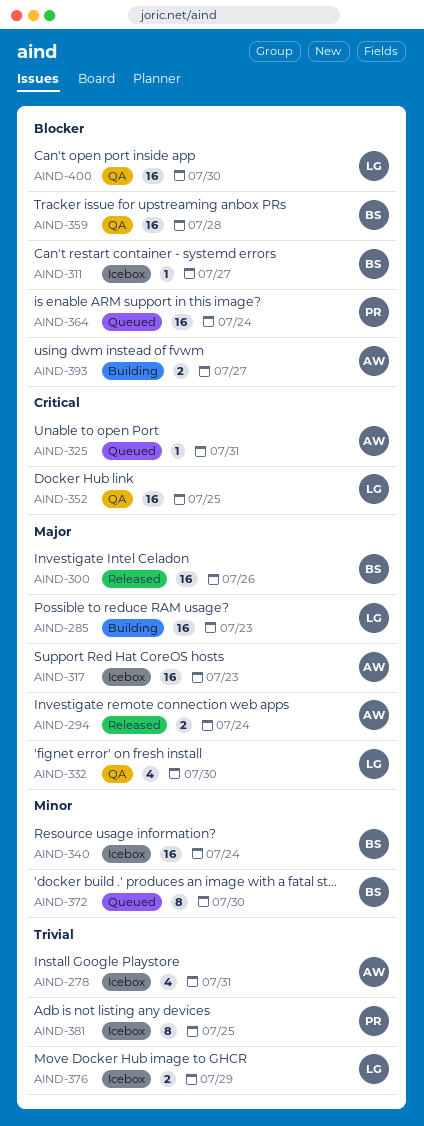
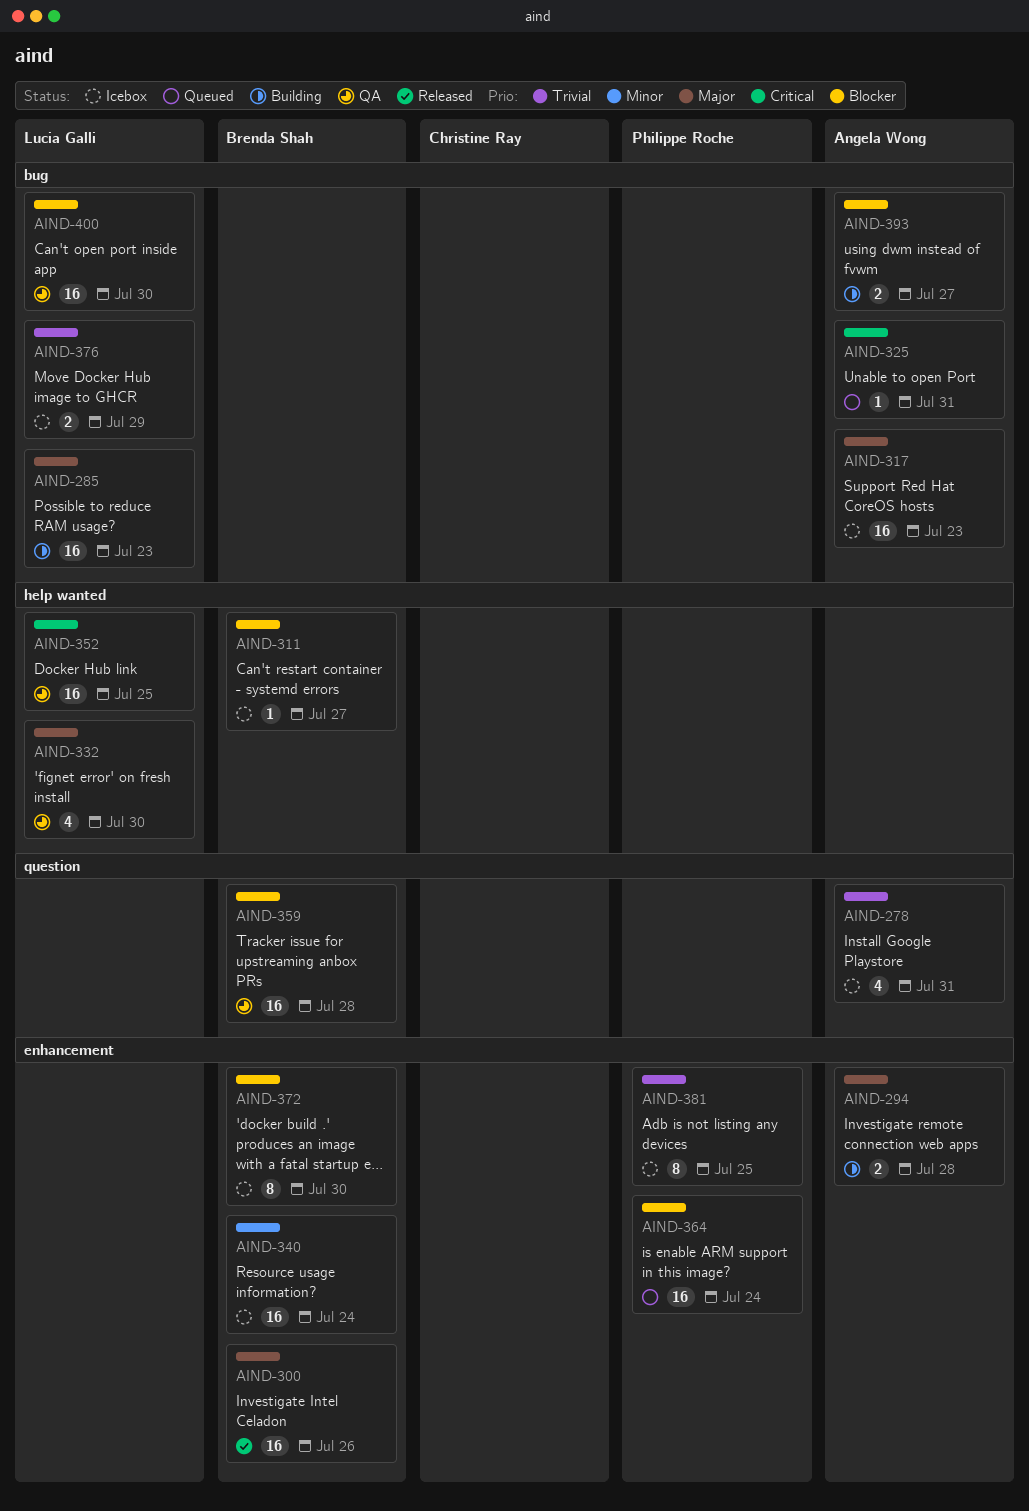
AIND-294, status: Released -> Building
AIND-294, due: Jul 24 -> Jul 28
AIND-372, status: Queued -> Icebox
AIND-372, priority: Minor -> Blocker

